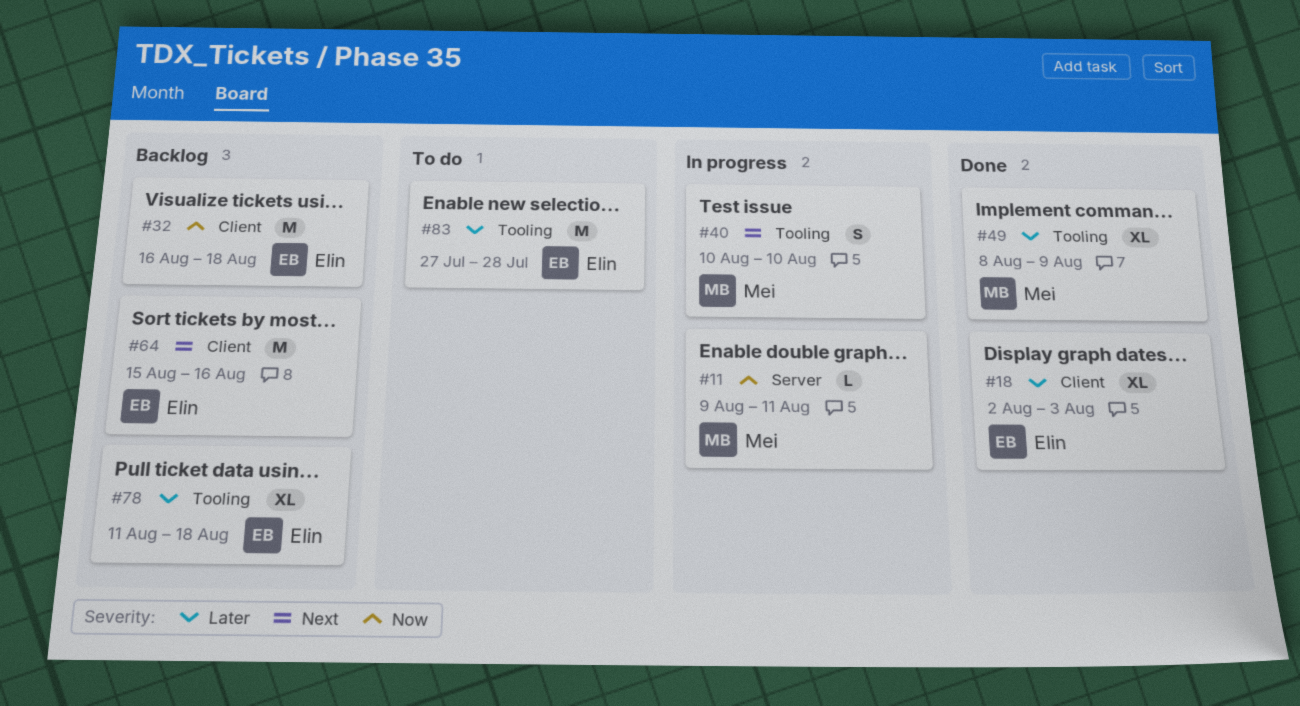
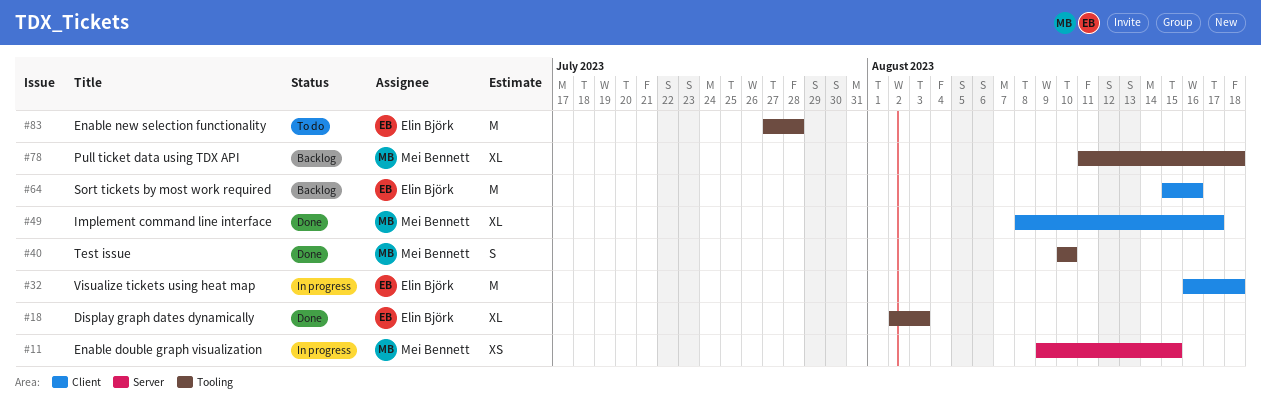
#11, estimate: L -> XS
#11, due: Aug 11 -> Aug 15
#18, label: Client -> Tooling
#32, status: Backlog -> In progress
#40, status: In progress -> Done
#49, label: Tooling -> Client
#49, due: Aug 9 -> Aug 17
#78, owner: Elin Björk -> Mei Bennett

